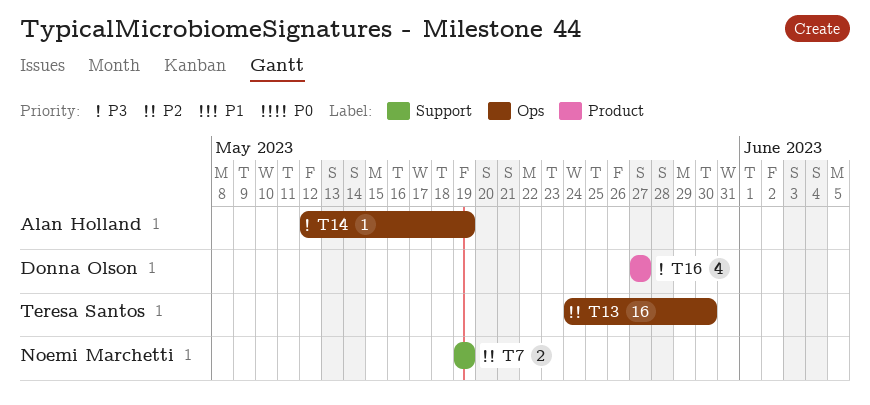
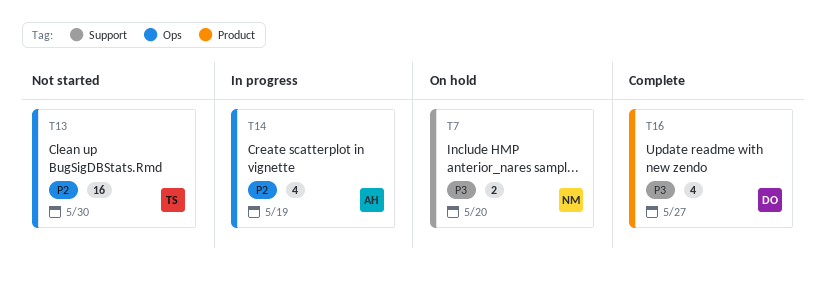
T7, priority: P2 -> P3
T7, due: May 19 -> May 20
T14, priority: P3 -> P2
T14, estimate: 1 -> 4

